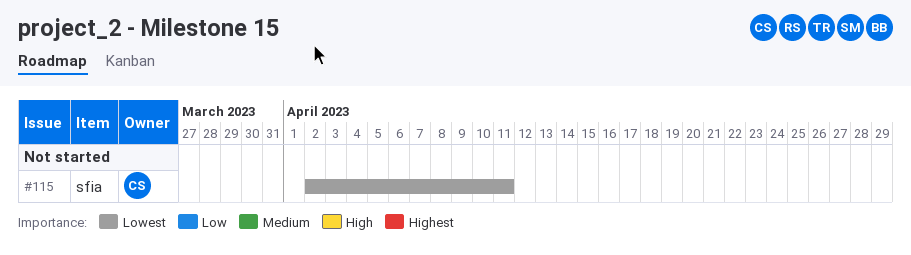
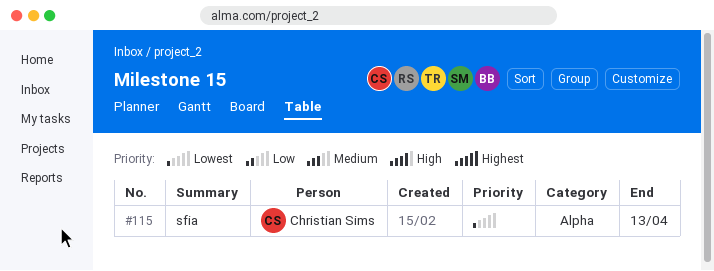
#115, due: Apr 11 -> Apr 13

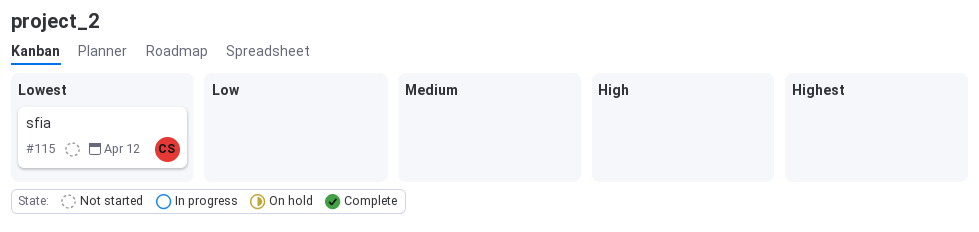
#115, due: Apr 13 -> Apr 12

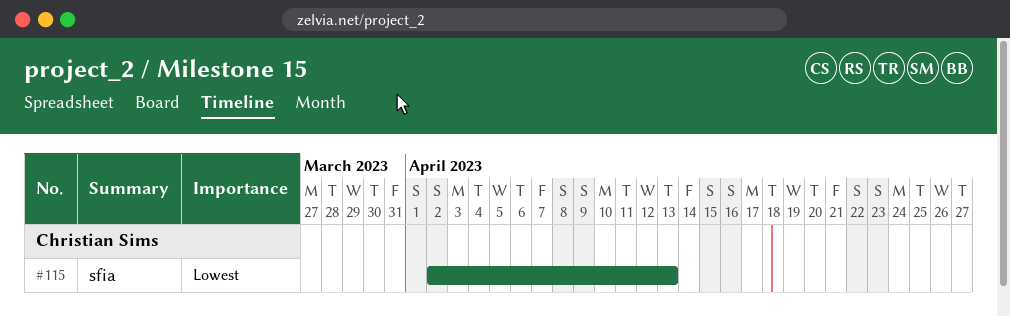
#115, due: Apr 12 -> Apr 13

